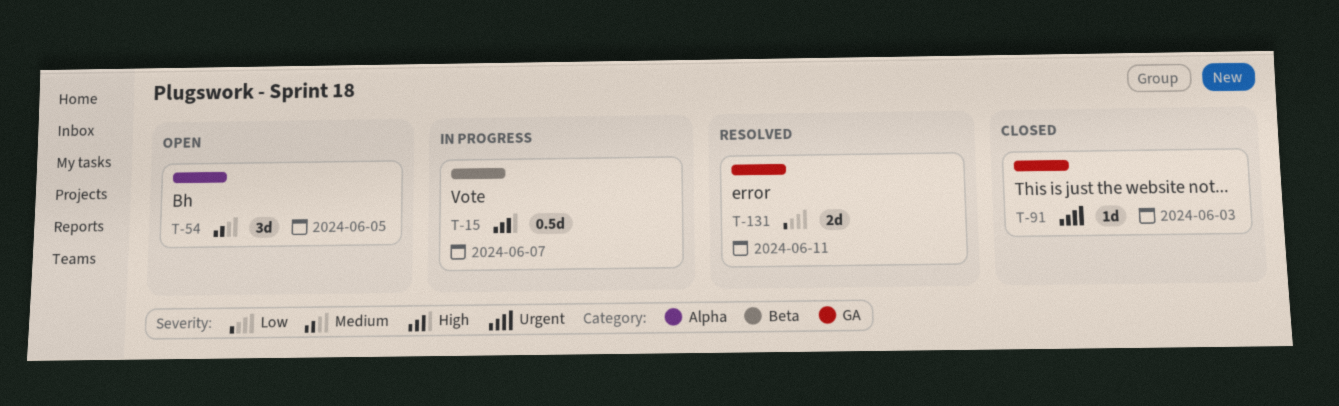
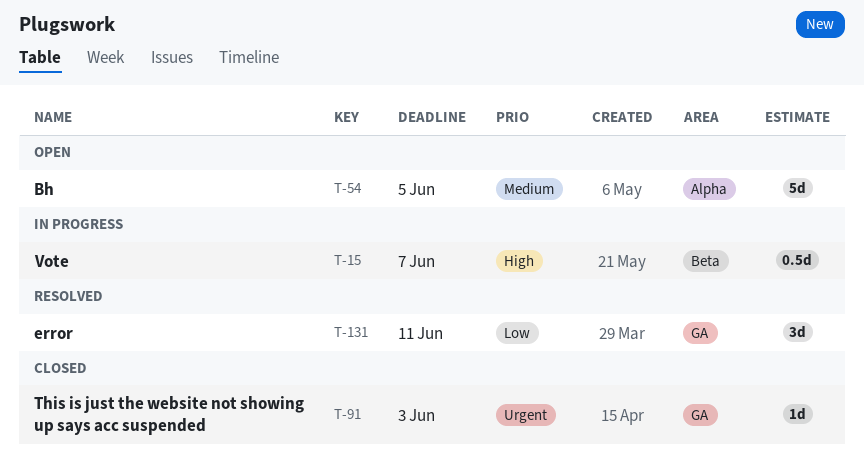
T-54, estimate: 3d -> 5d
T-131, estimate: 2d -> 3d

